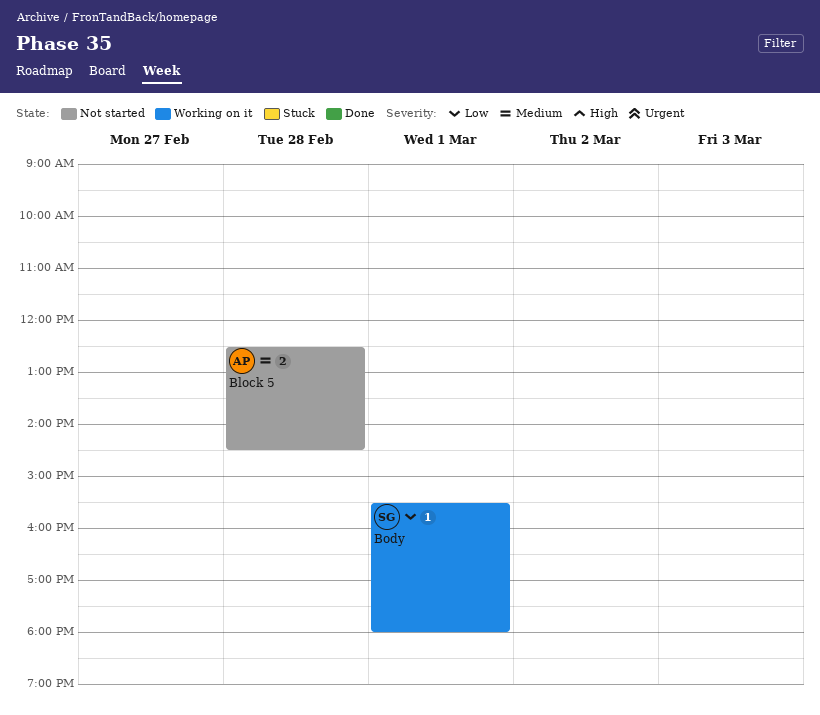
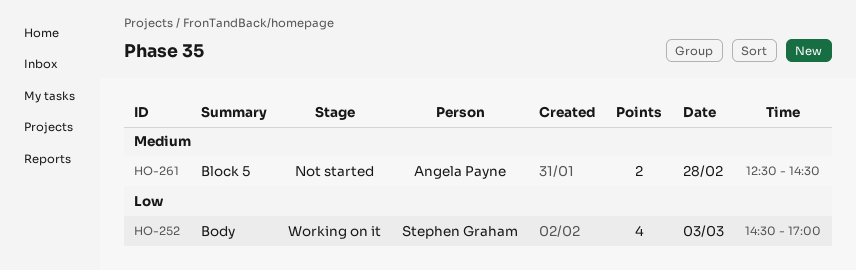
Body, estimate: 1 -> 4
Body, day: Mar 1 -> Mar 3
Body, begins: 15:30 -> 14:30
Body, ends: 18:00 -> 17:00

